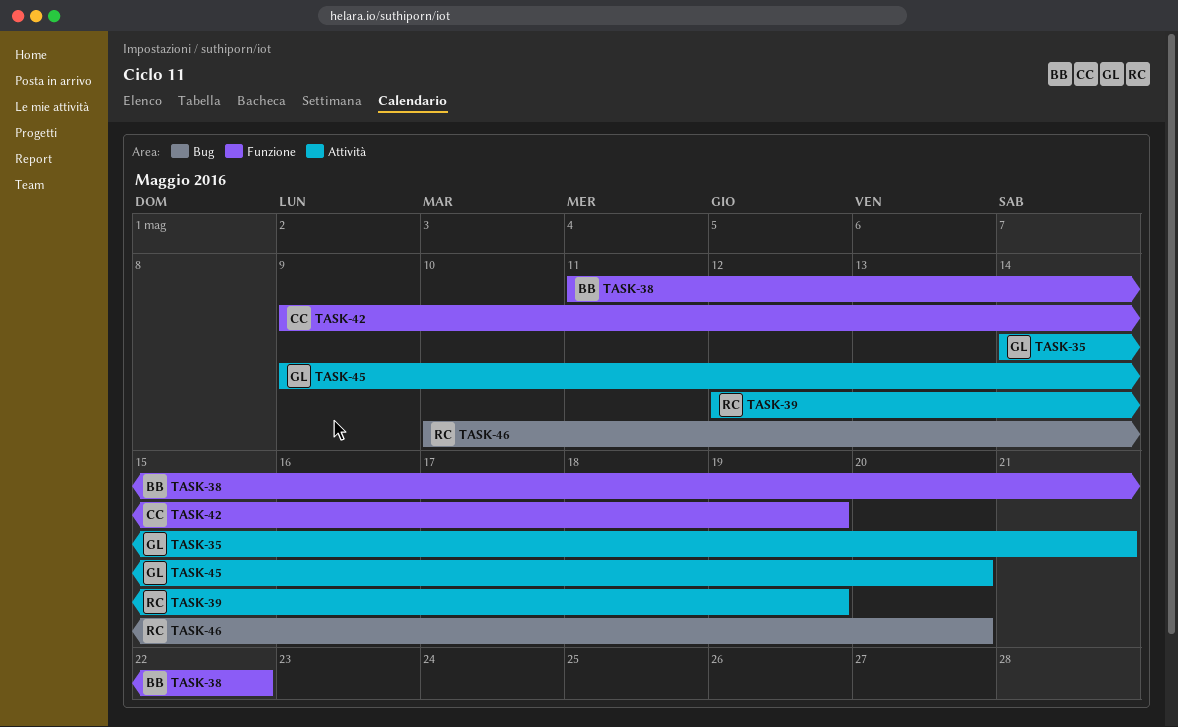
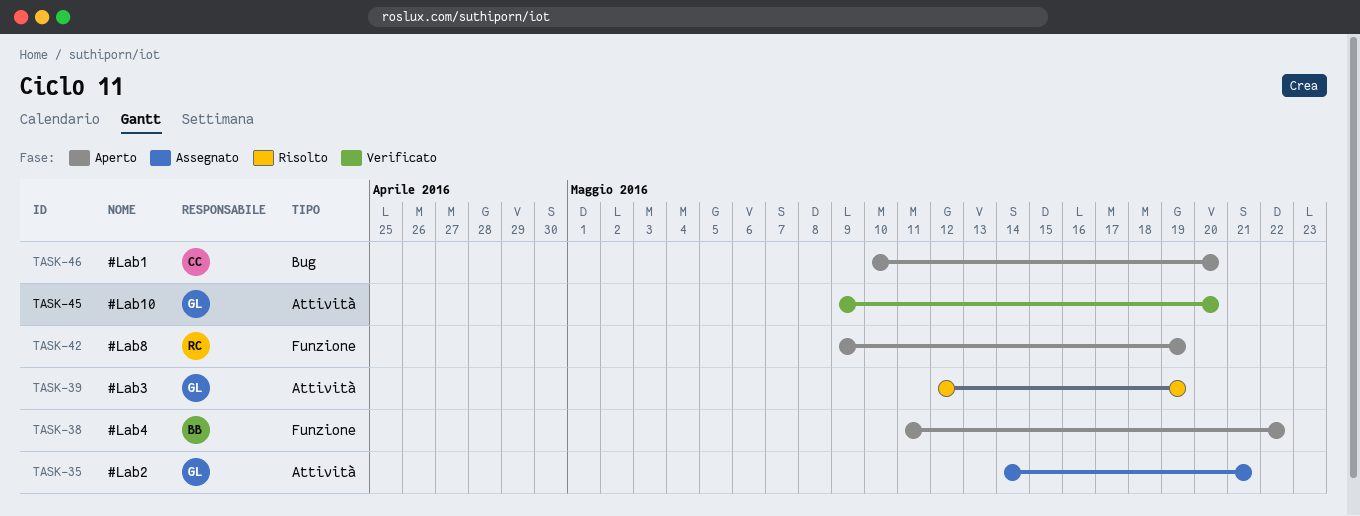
TASK-39, owner: RC -> GL
TASK-42, owner: CC -> RC
TASK-46, owner: RC -> CC

